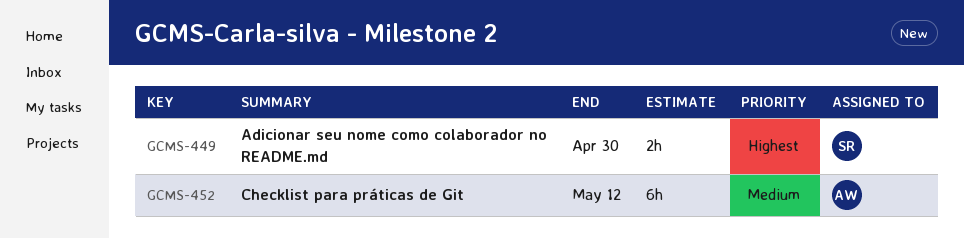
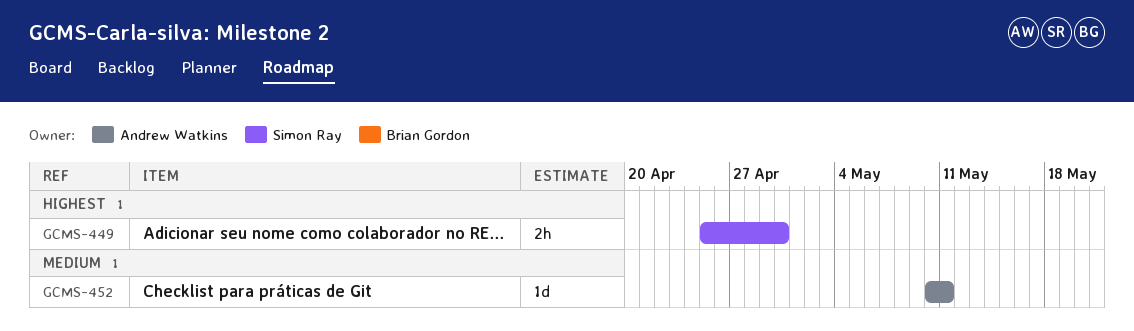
GCMS-452, estimate: 6h -> 1d
GCMS-452, due: May 12 -> May 11

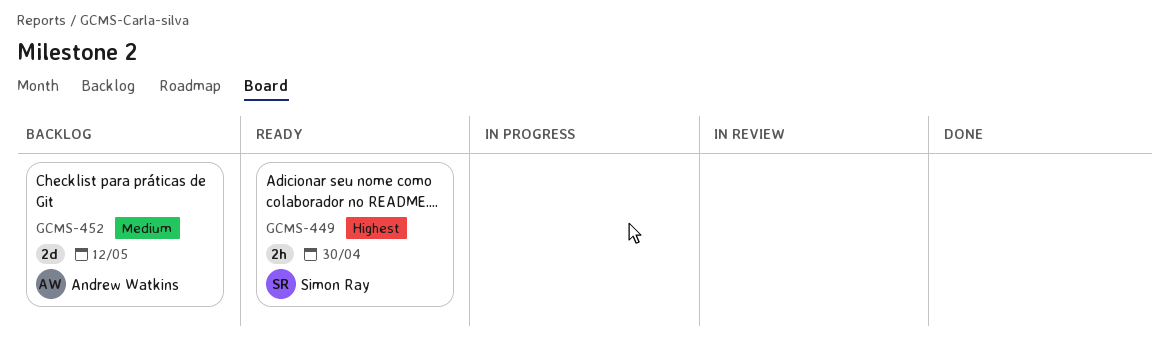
GCMS-452, estimate: 1d -> 2d
GCMS-452, due: May 11 -> May 12

